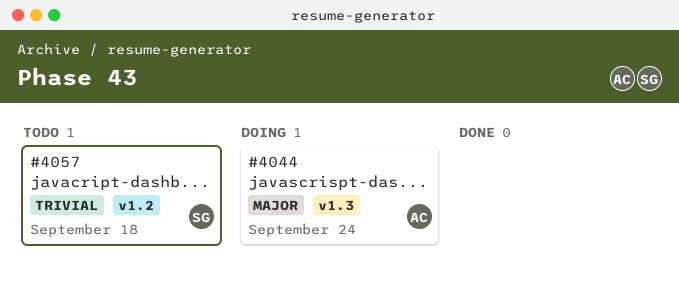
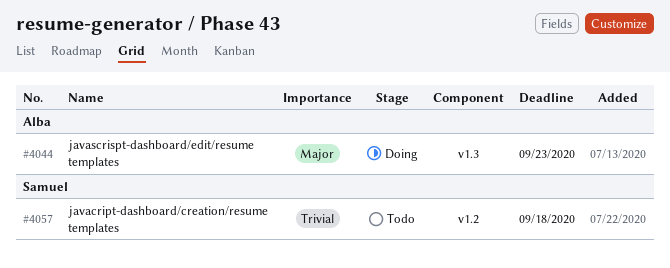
#4044, due: Sep 24 -> Sep 23

